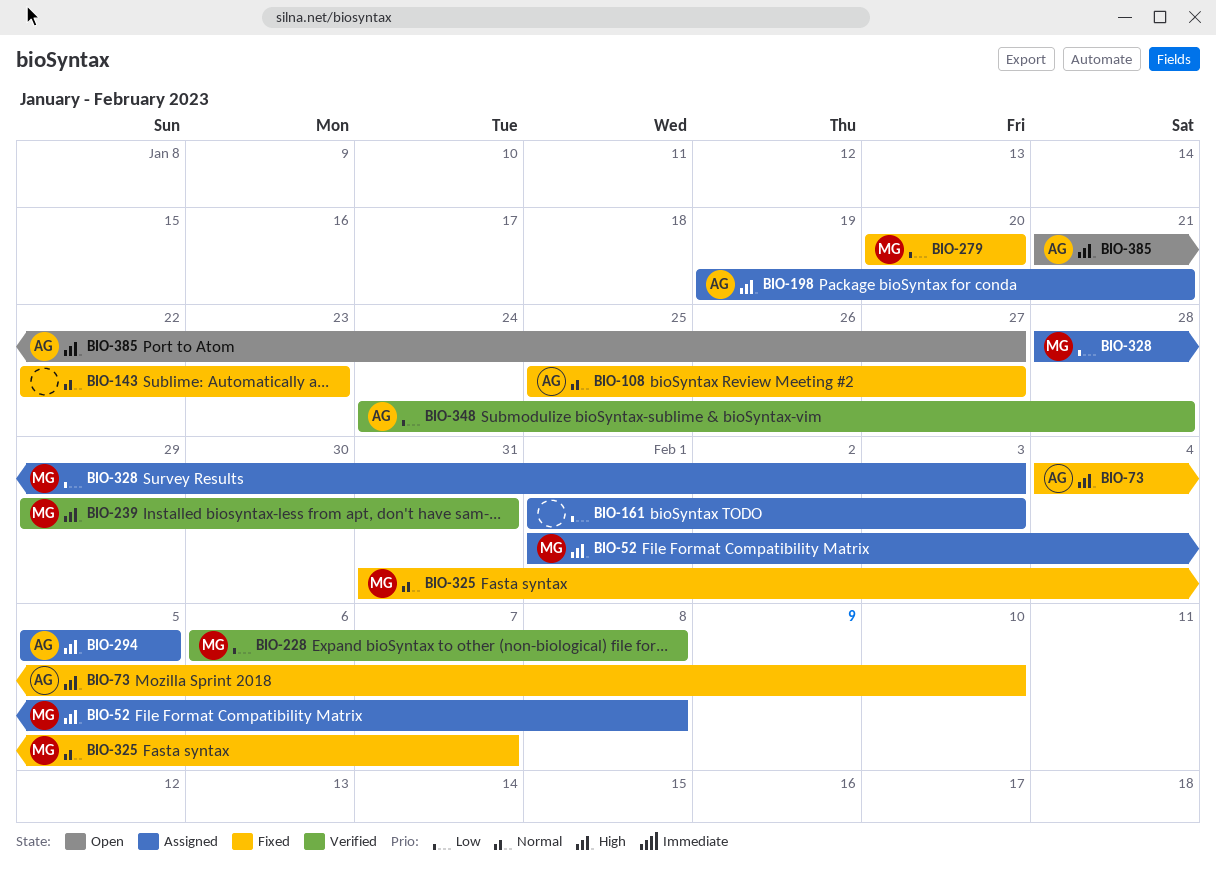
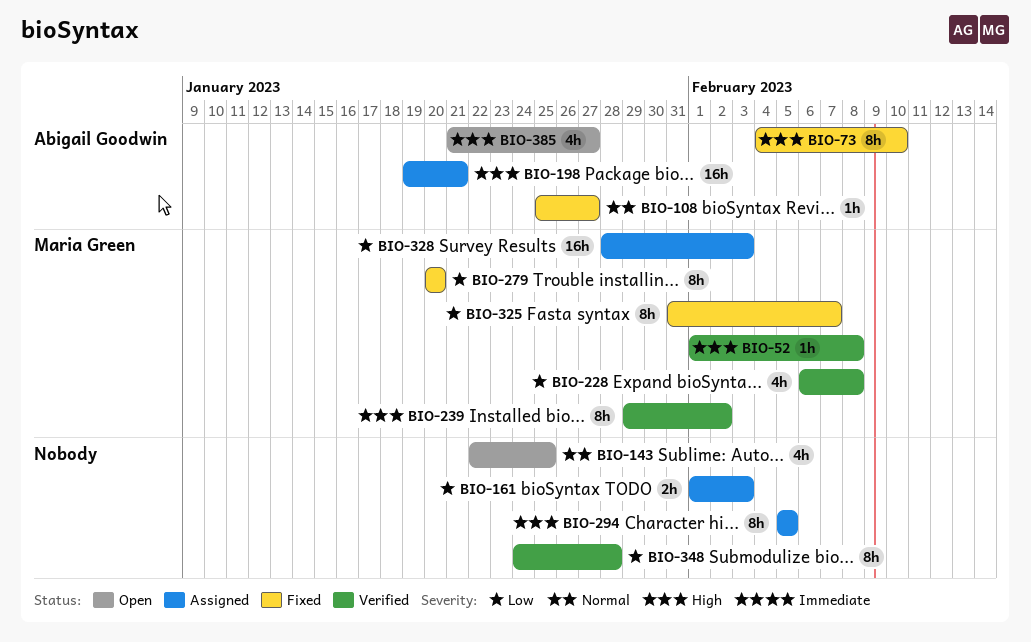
BIO-52, status: Assigned -> Verified
BIO-143, status: Fixed -> Open
BIO-143, due: Jan 23 -> Jan 25
BIO-239, due: Jan 31 -> Feb 2
BIO-294, owner: Abigail Goodwin -> none
BIO-325, priority: Normal -> Low
BIO-348, owner: Abigail Goodwin -> none

